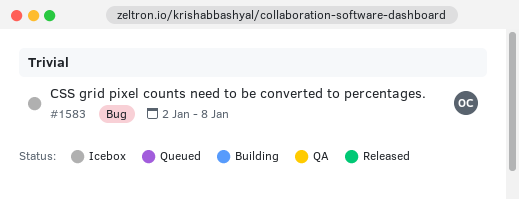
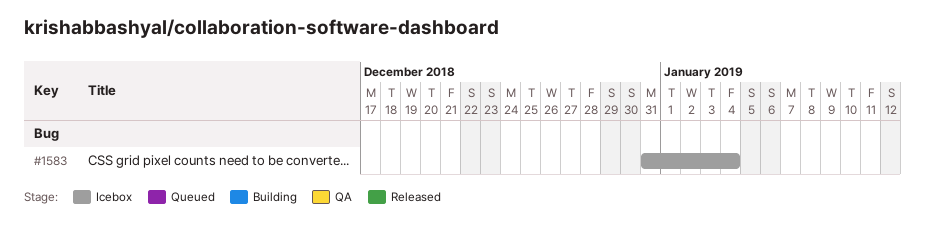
#1583, start: Jan 2 -> Dec 31
#1583, due: Jan 8 -> Jan 4

